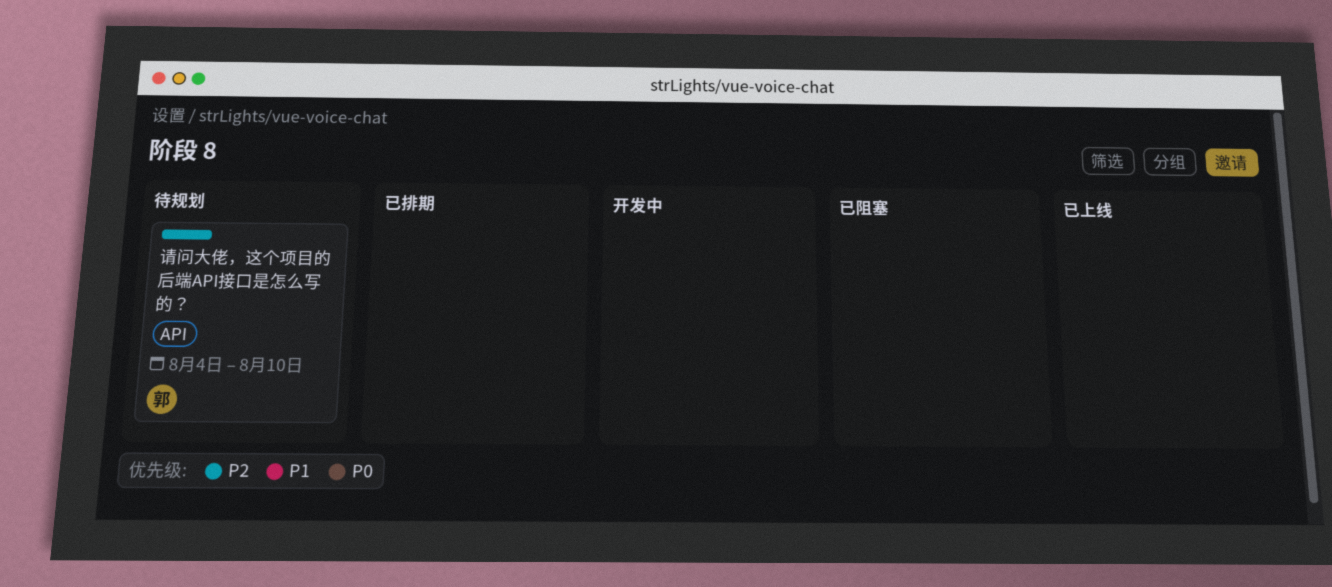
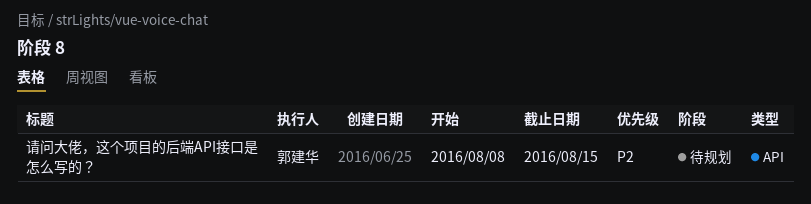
请问大佬，这个项目的后端API接口是怎么写的？, start: Aug 4 -> Aug 8
请问大佬，这个项目的后端API接口是怎么写的？, due: Aug 10 -> Aug 15

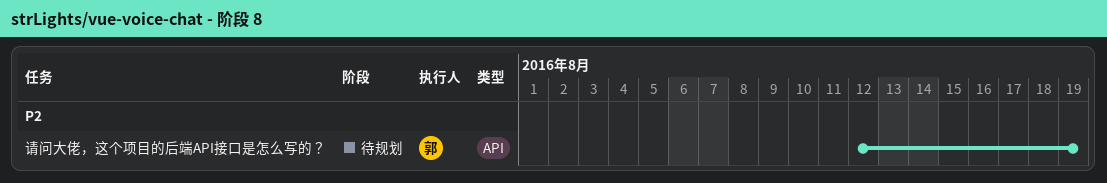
请问大佬，这个项目的后端API接口是怎么写的？, start: Aug 8 -> Aug 12
请问大佬，这个项目的后端API接口是怎么写的？, due: Aug 15 -> Aug 19

